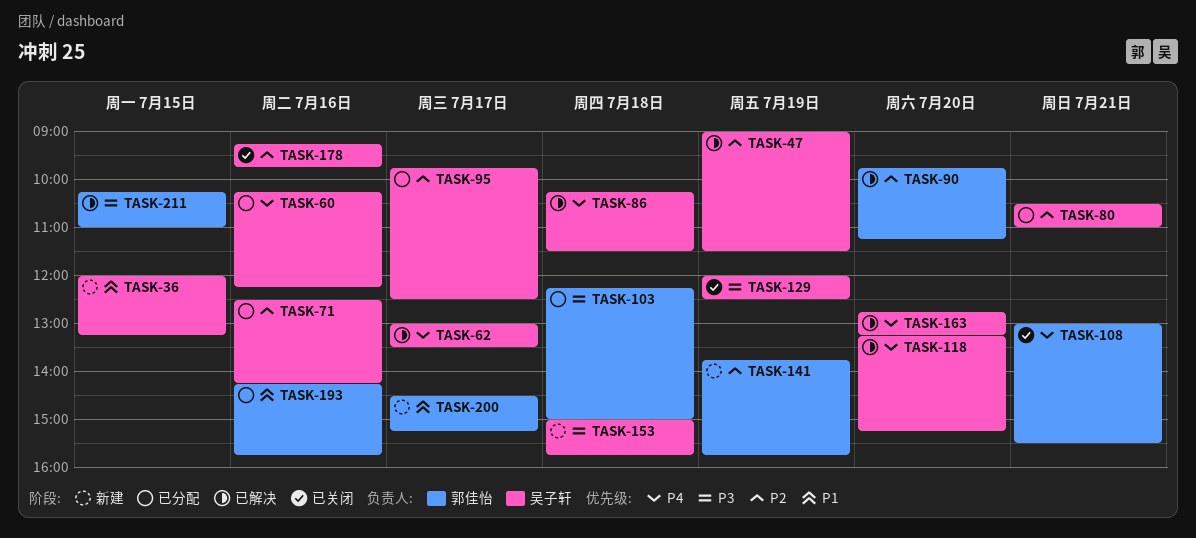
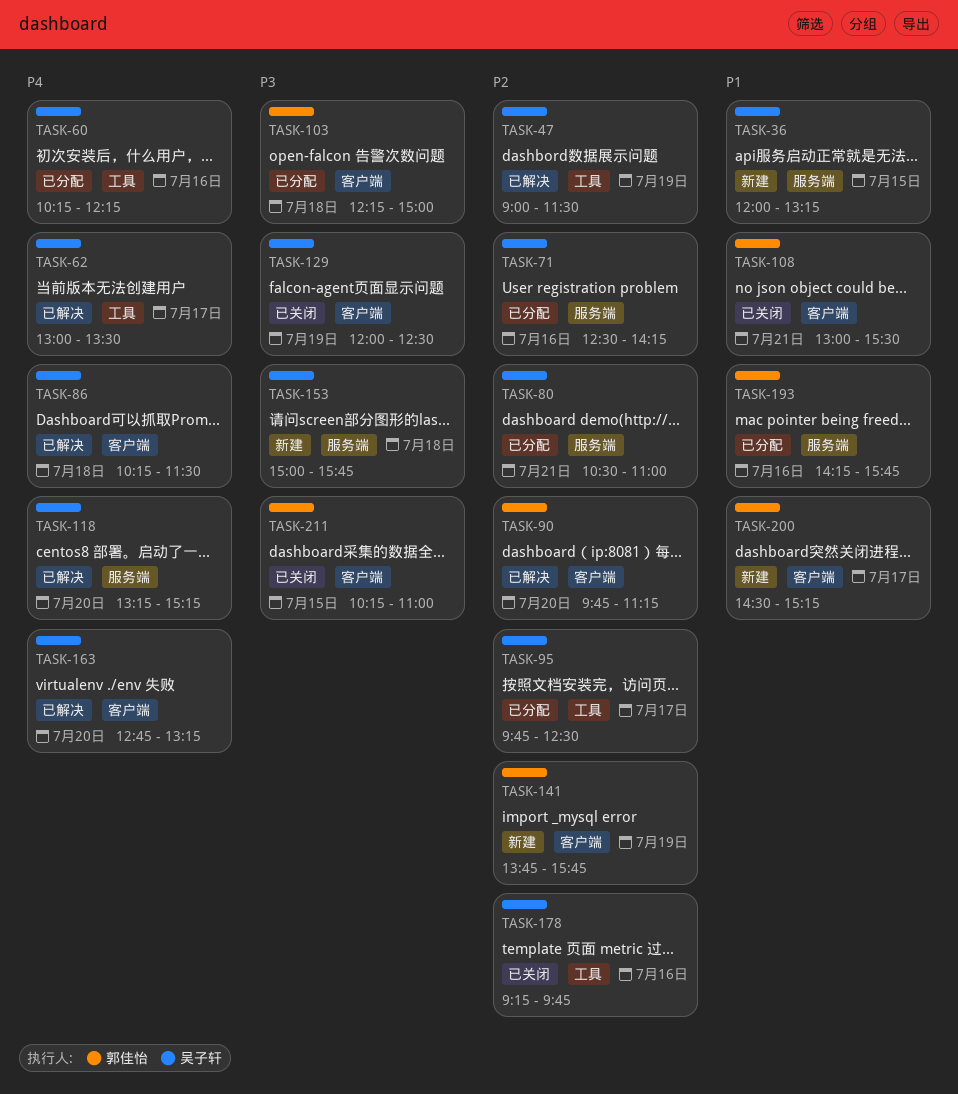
TASK-108, priority: P4 -> P1
TASK-211, status: 已解决 -> 已关闭

